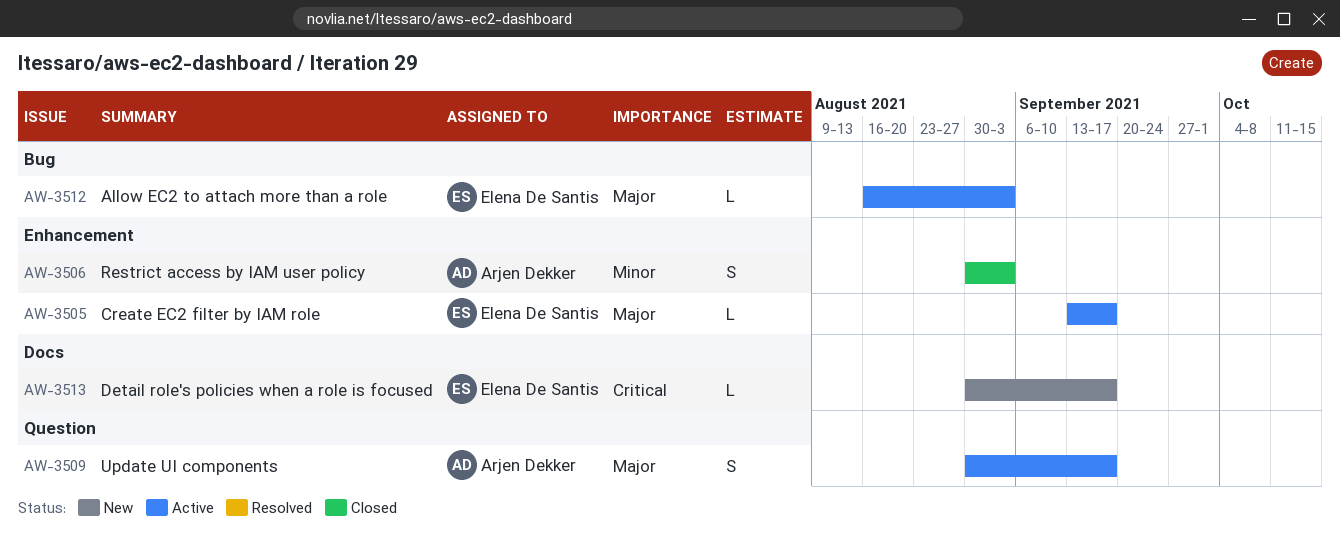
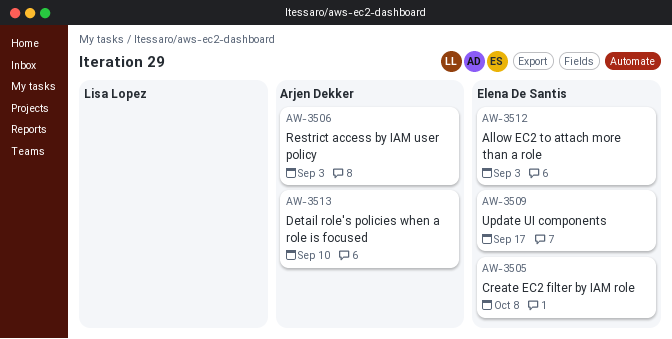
AW-3505, due: Sep 17 -> Oct 8
AW-3509, owner: Arjen Dekker -> Elena De Santis
AW-3513, owner: Elena De Santis -> Arjen Dekker
AW-3513, due: Sep 17 -> Sep 10

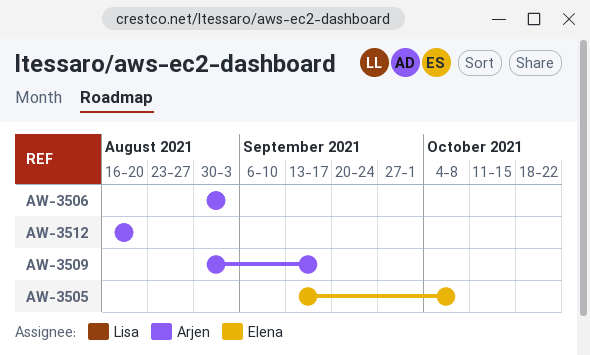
AW-3509, owner: Elena De Santis -> Arjen Dekker
AW-3512, owner: Elena De Santis -> Arjen Dekker
AW-3512, due: Sep 3 -> Aug 20
AW-3513: present -> none

